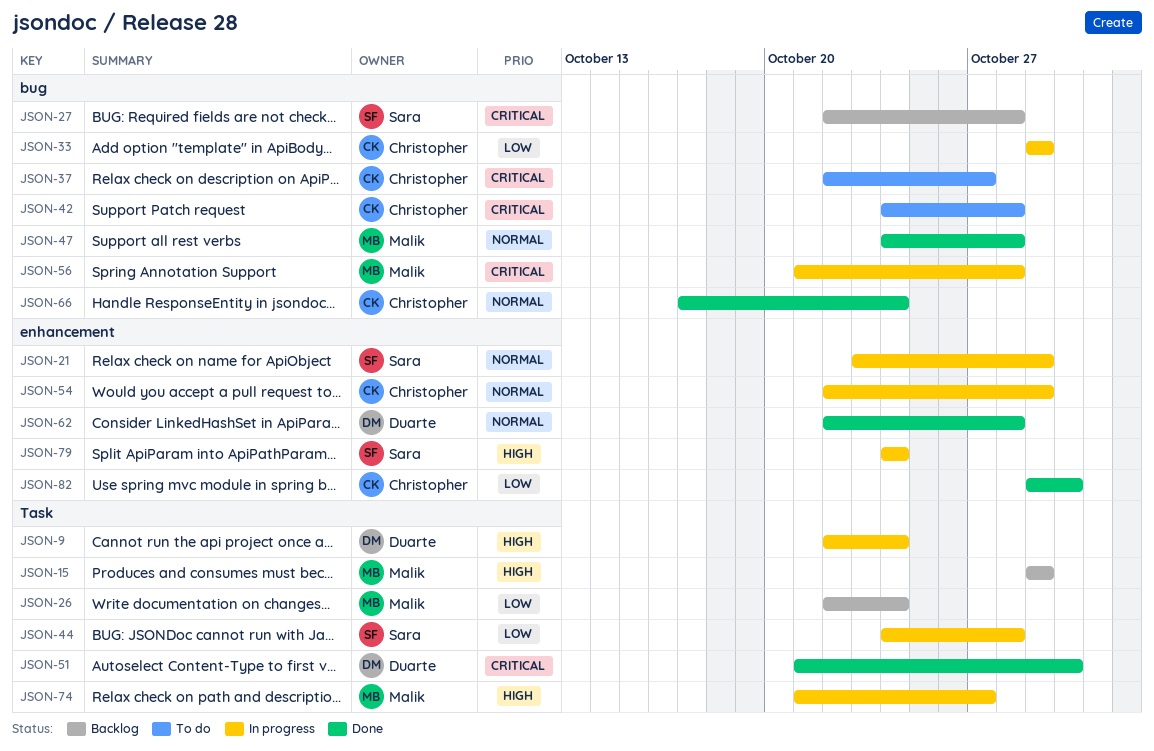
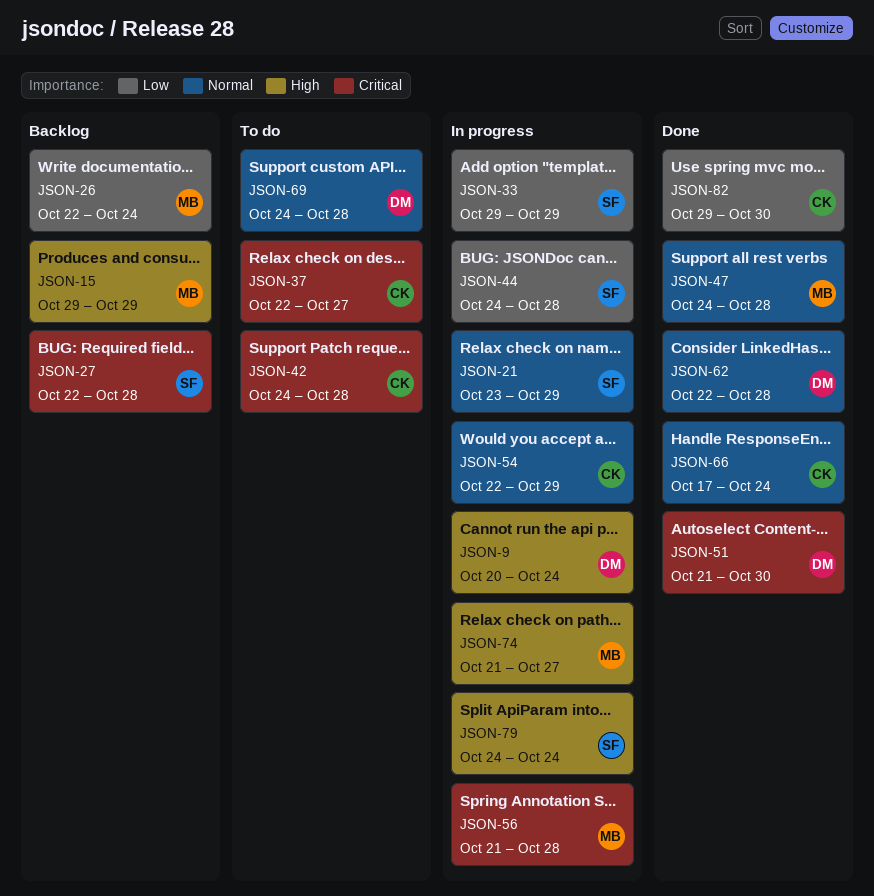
JSON-9, start: Oct 22 -> Oct 20
JSON-33, owner: Christopher -> Sara
JSON-69: none -> present

